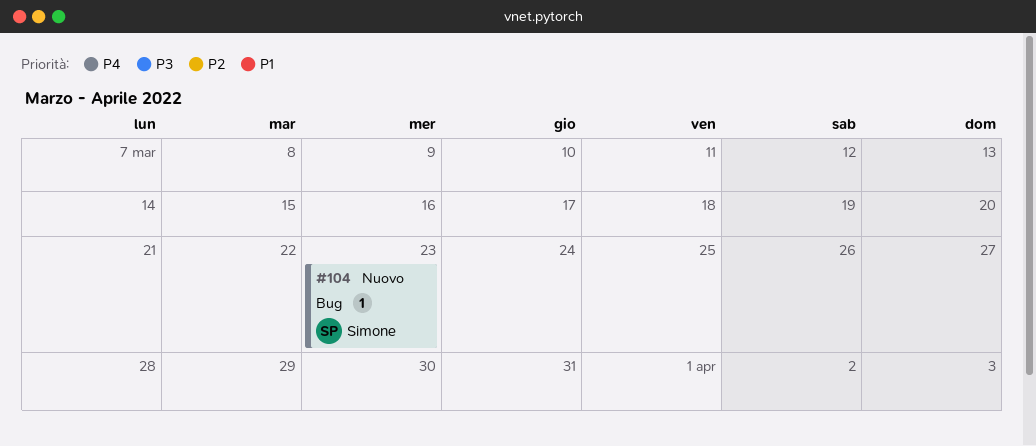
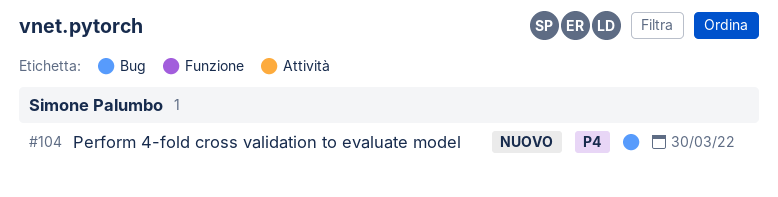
#104, due: Mar 23 -> Mar 30

